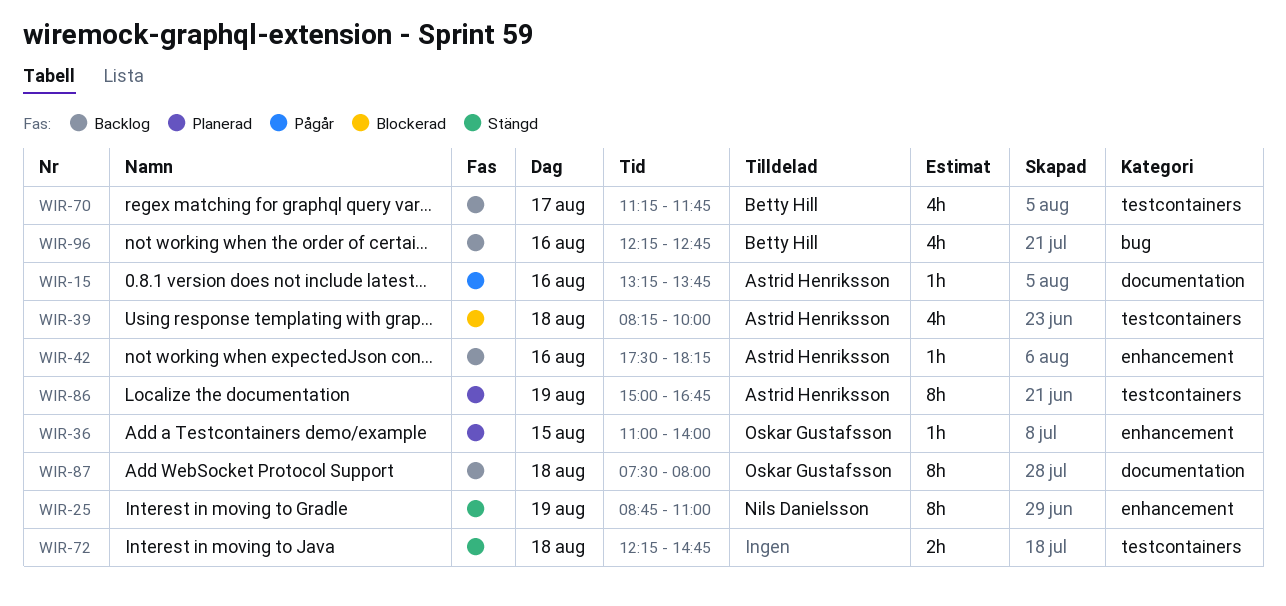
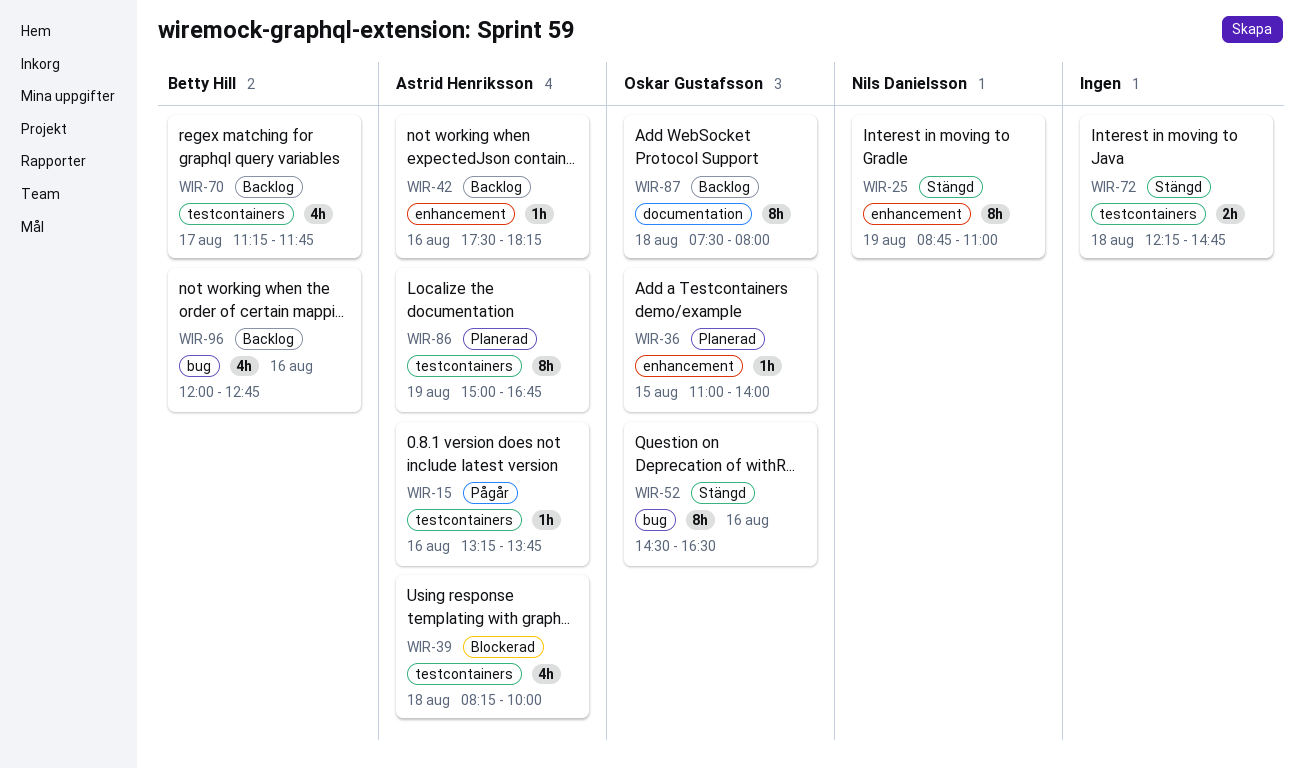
WIR-15, label: documentation -> testcontainers
WIR-52: none -> present
WIR-96, begins: 12:15 -> 12:00

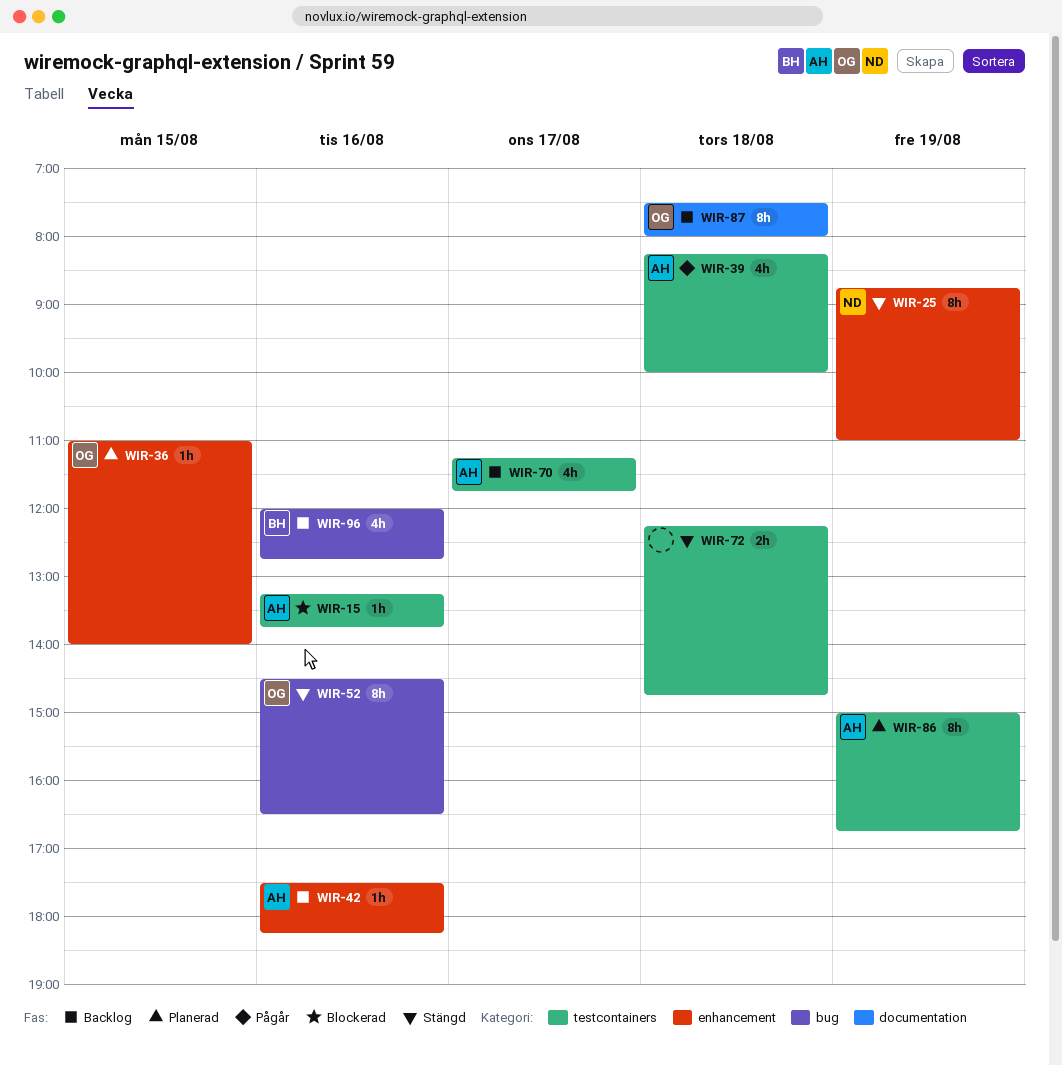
WIR-15, status: Pågår -> Blockerad
WIR-39, status: Blockerad -> Pågår
WIR-70, owner: Betty Hill -> Astrid Henriksson

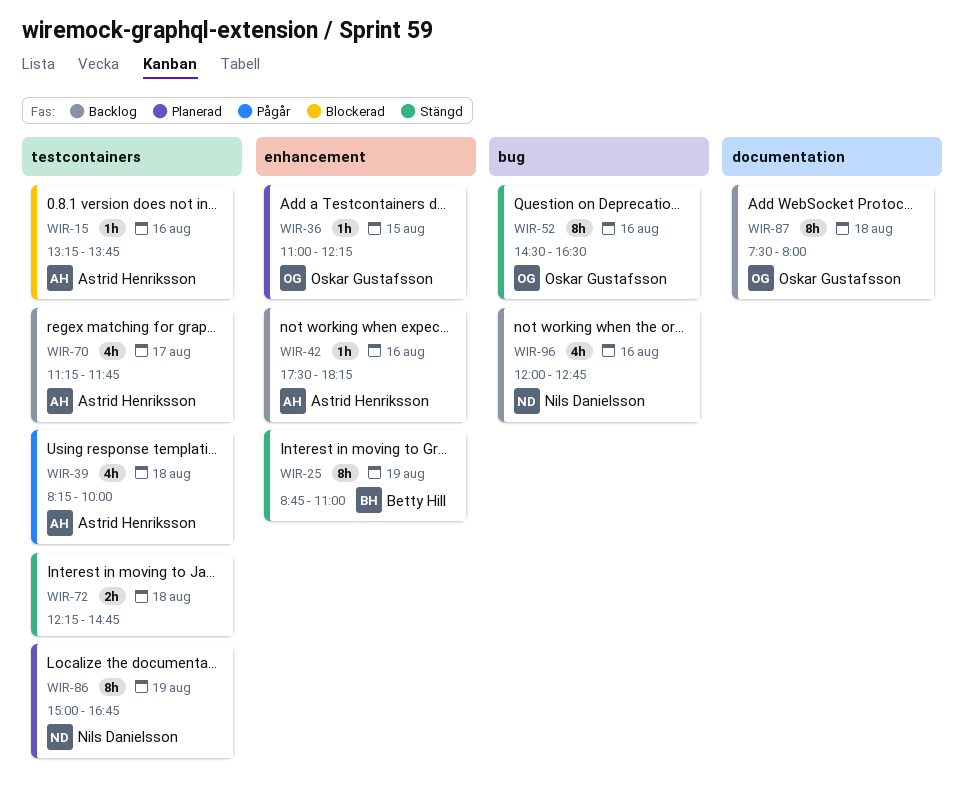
WIR-25, owner: Nils Danielsson -> Betty Hill
WIR-36, ends: 14:00 -> 12:15
WIR-86, owner: Astrid Henriksson -> Nils Danielsson
WIR-96, owner: Betty Hill -> Nils Danielsson

